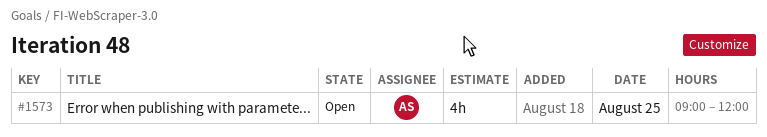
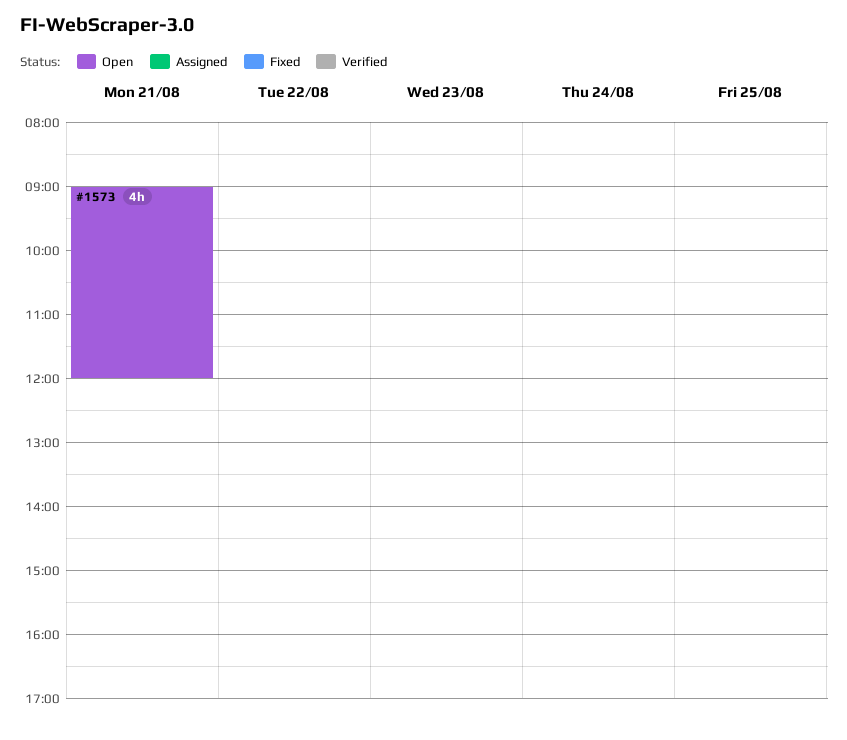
#1573, day: Aug 25 -> Aug 21

